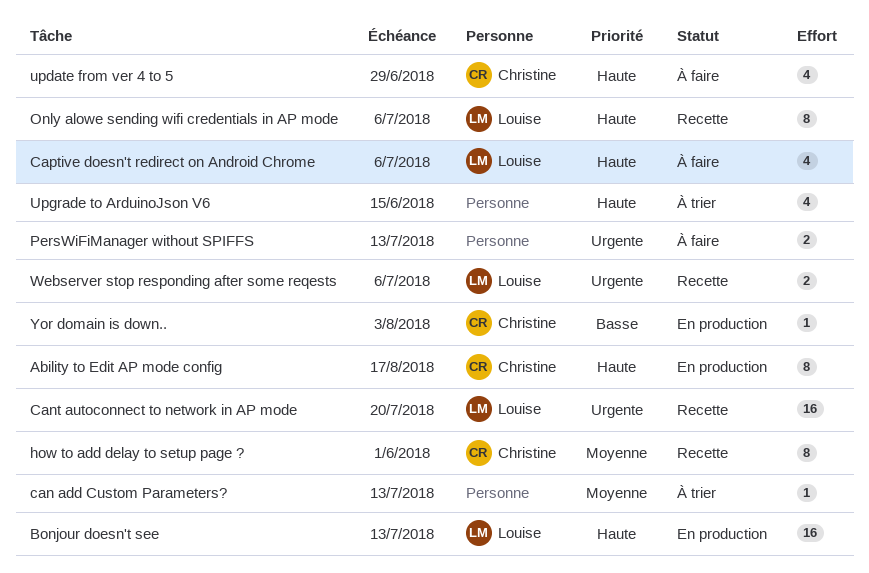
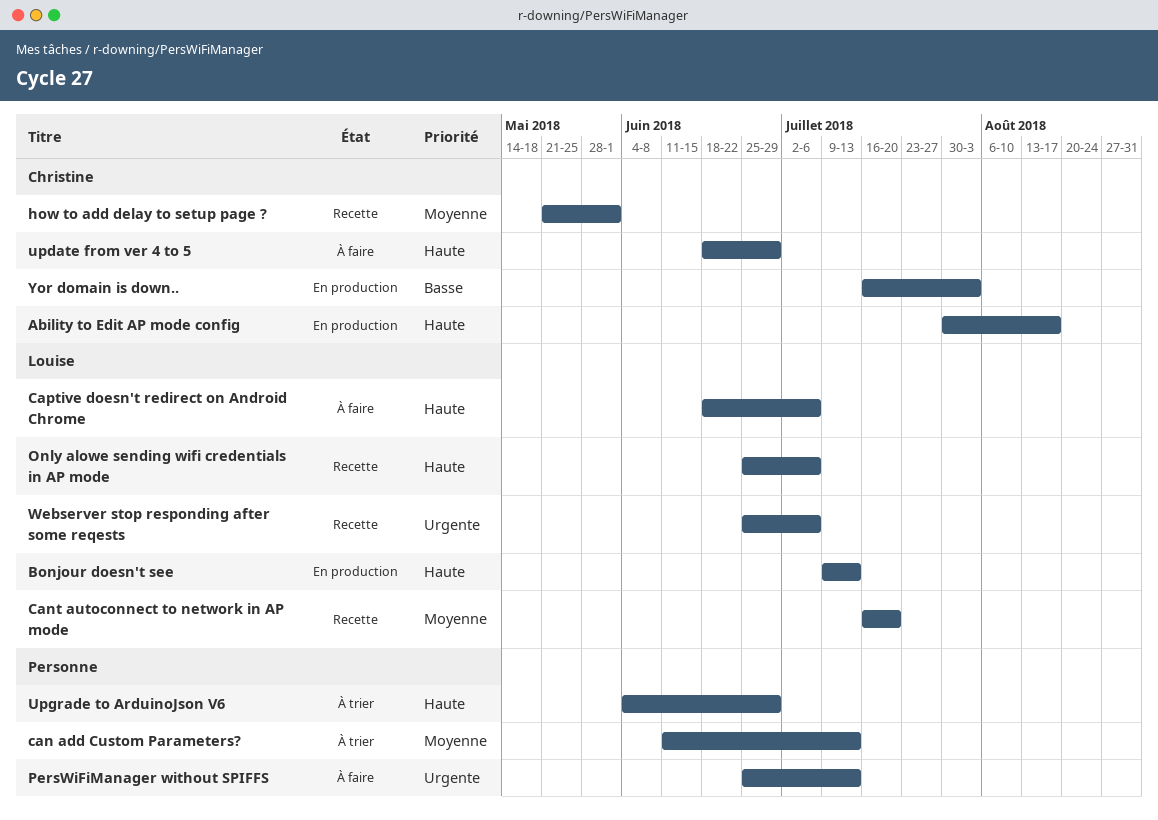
Cant autoconnect to network in AP mode, priority: Urgente -> Moyenne
Upgrade to ArduinoJson V6, due: Jun 15 -> Jun 29

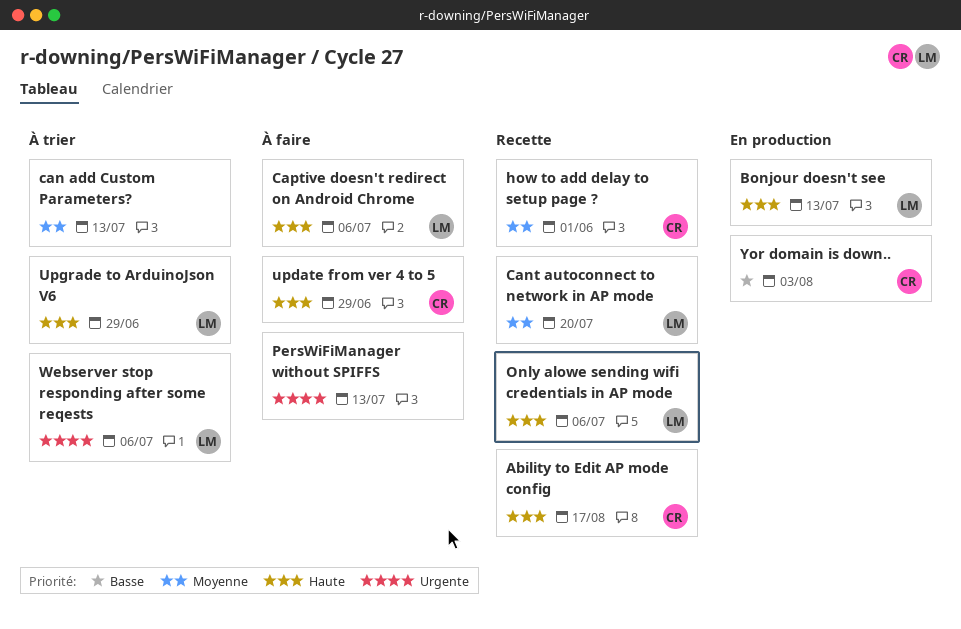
Ability to Edit AP mode config, status: En production -> Recette
Upgrade to ArduinoJson V6, owner: none -> Louise
Webserver stop responding after some reqests, status: Recette -> À trier

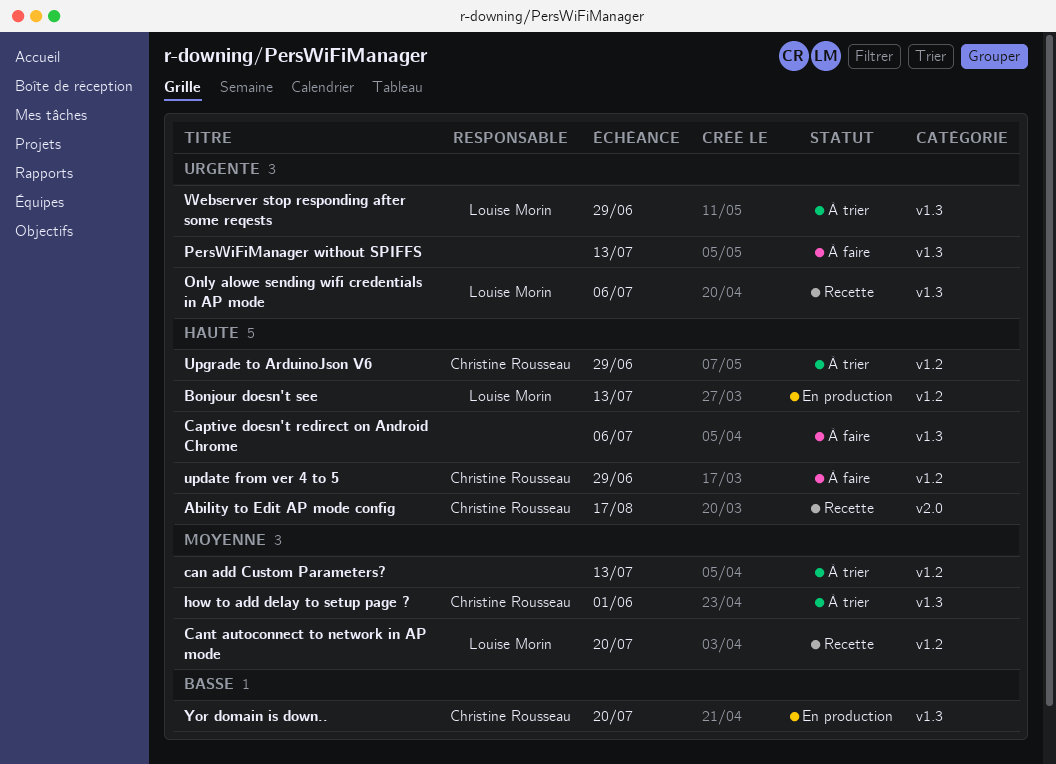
Captive doesn't redirect on Android Chrome, owner: Louise Morin -> none
how to add delay to setup page ?, status: Recette -> À trier
Only alowe sending wifi credentials in AP mode, priority: Haute -> Urgente
Upgrade to ArduinoJson V6, owner: Louise Morin -> Christine Rousseau
Webserver stop responding after some reqests, due: Jul 6 -> Jun 29
Yor domain is down.., due: Aug 3 -> Jul 20

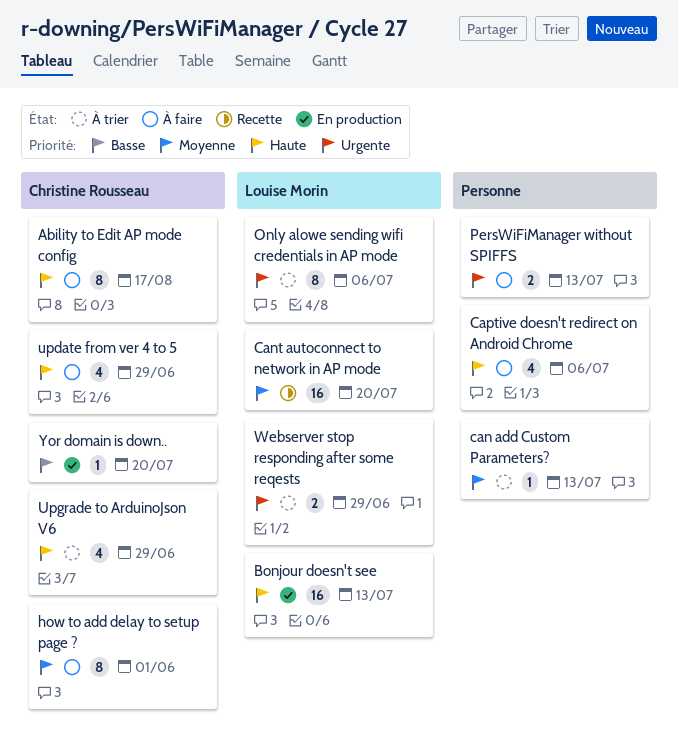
Ability to Edit AP mode config, status: Recette -> À faire
how to add delay to setup page ?, status: À trier -> À faire
Only alowe sending wifi credentials in AP mode, status: Recette -> À trier

